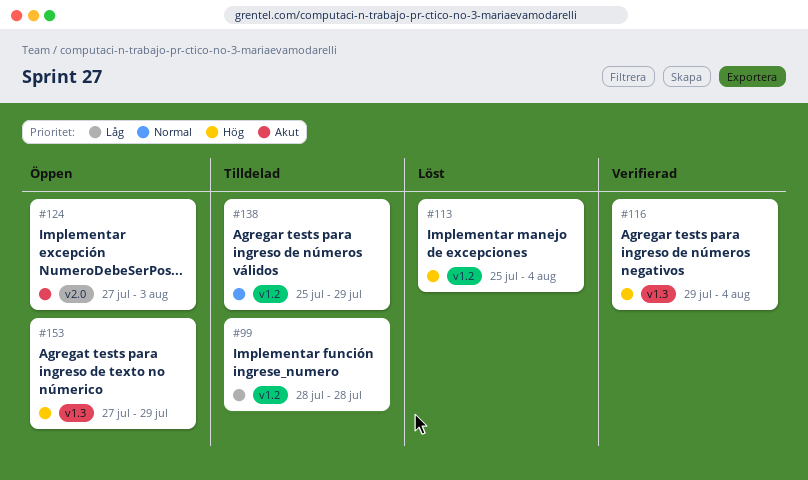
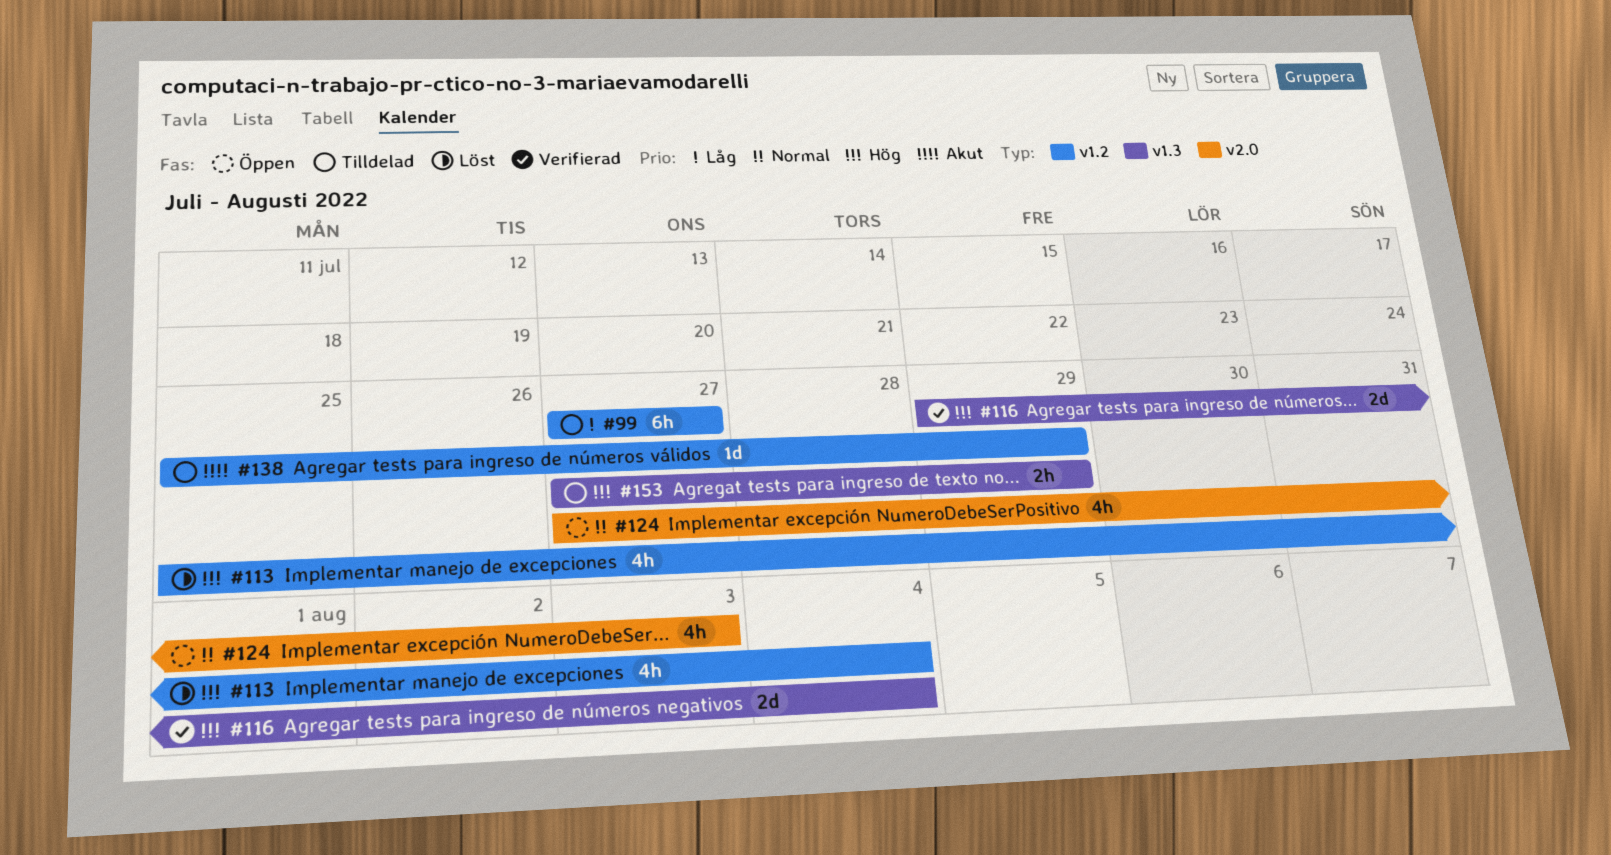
#99, start: Jul 28 -> Jul 27
#99, due: Jul 28 -> Jul 27
#124, priority: Akut -> Normal
#138, priority: Normal -> Akut
#153, status: Öppen -> Tilldelad

